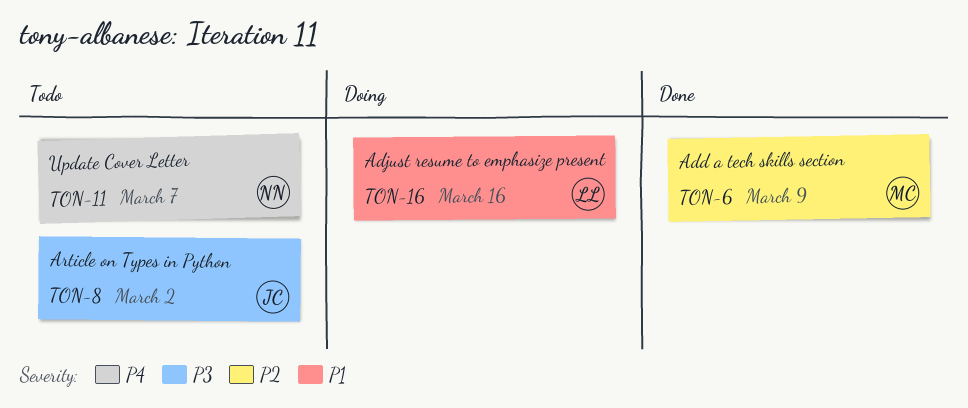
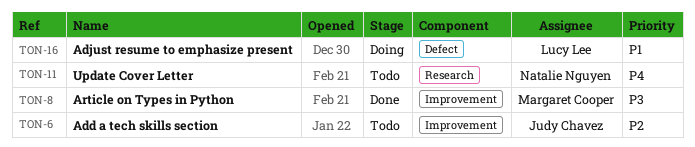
TON-6, status: Done -> Todo
TON-6, owner: Margaret Cooper -> Judy Chavez
TON-8, status: Todo -> Done
TON-8, owner: Judy Chavez -> Margaret Cooper

